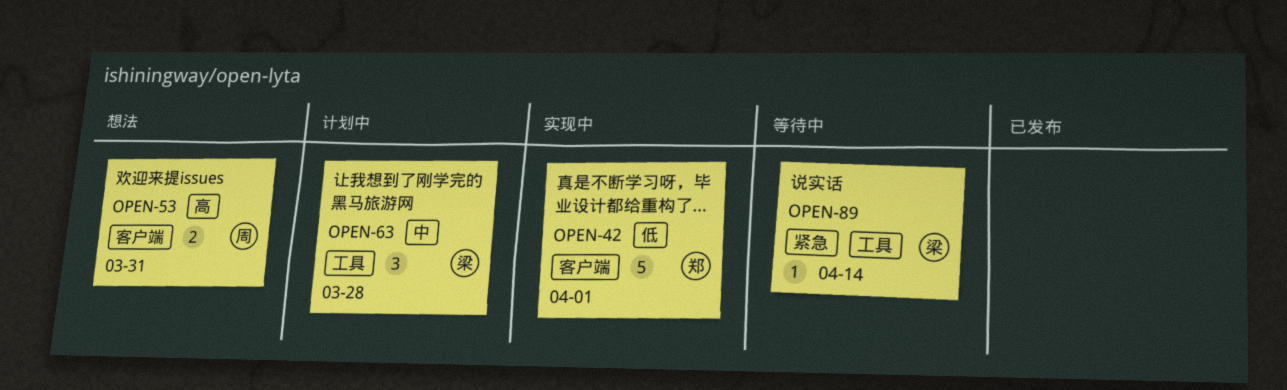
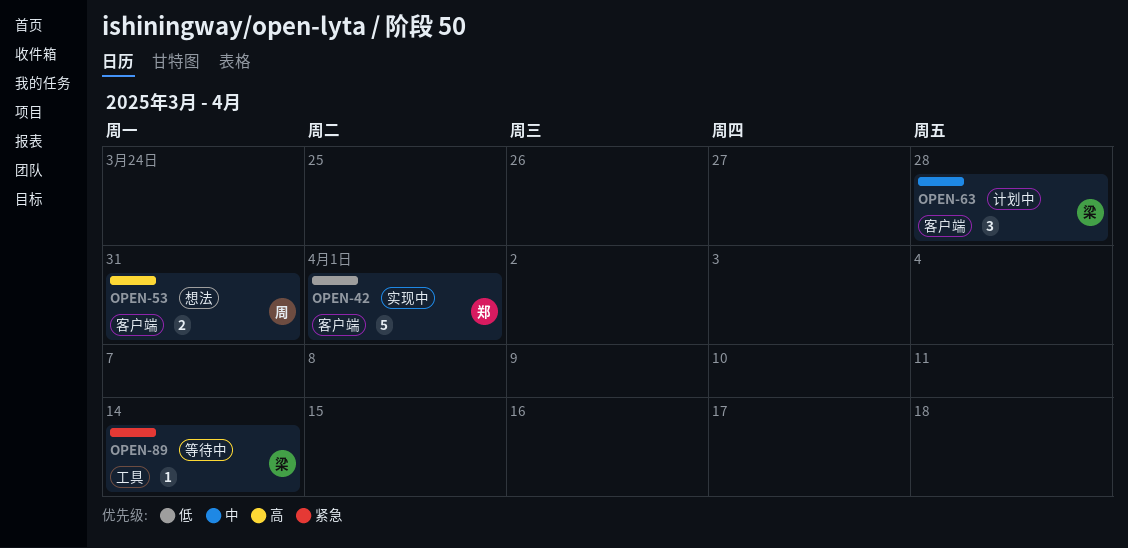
OPEN-63, label: 工具 -> 客户端

